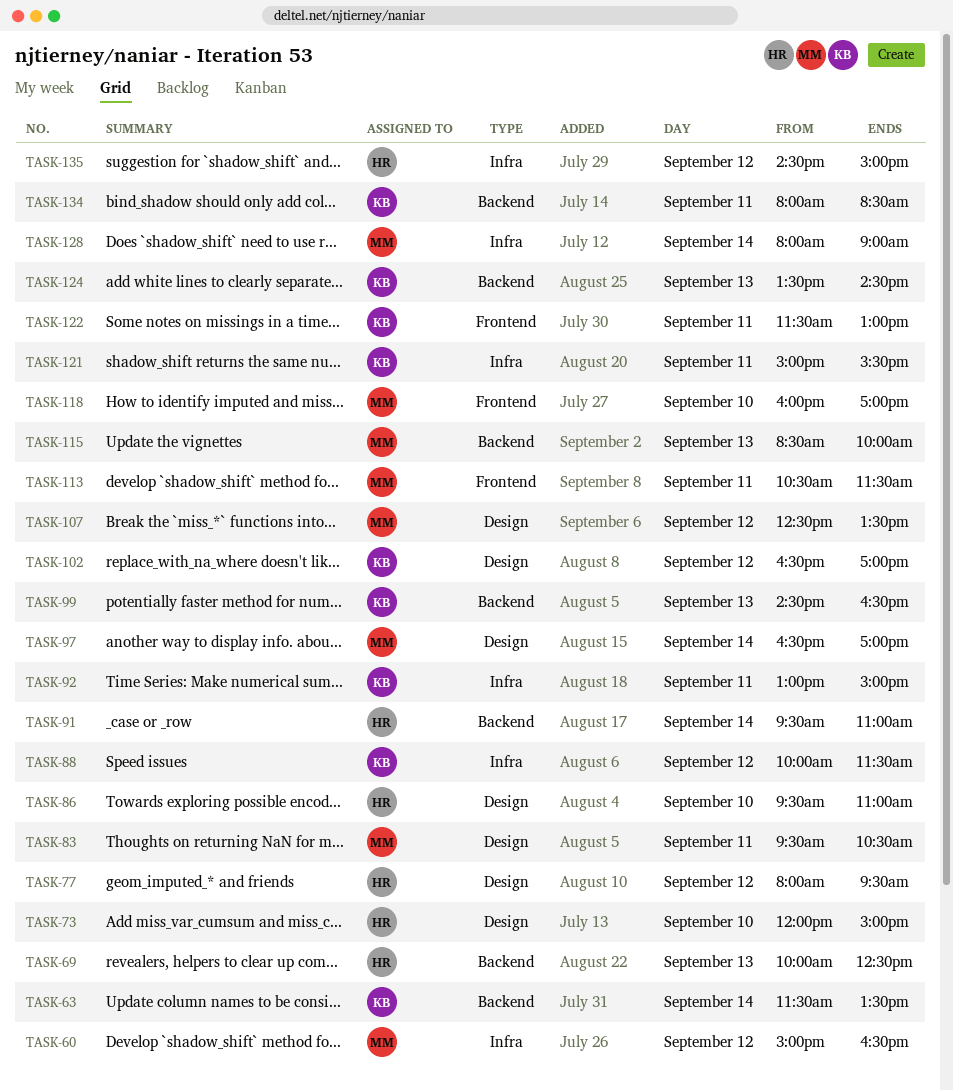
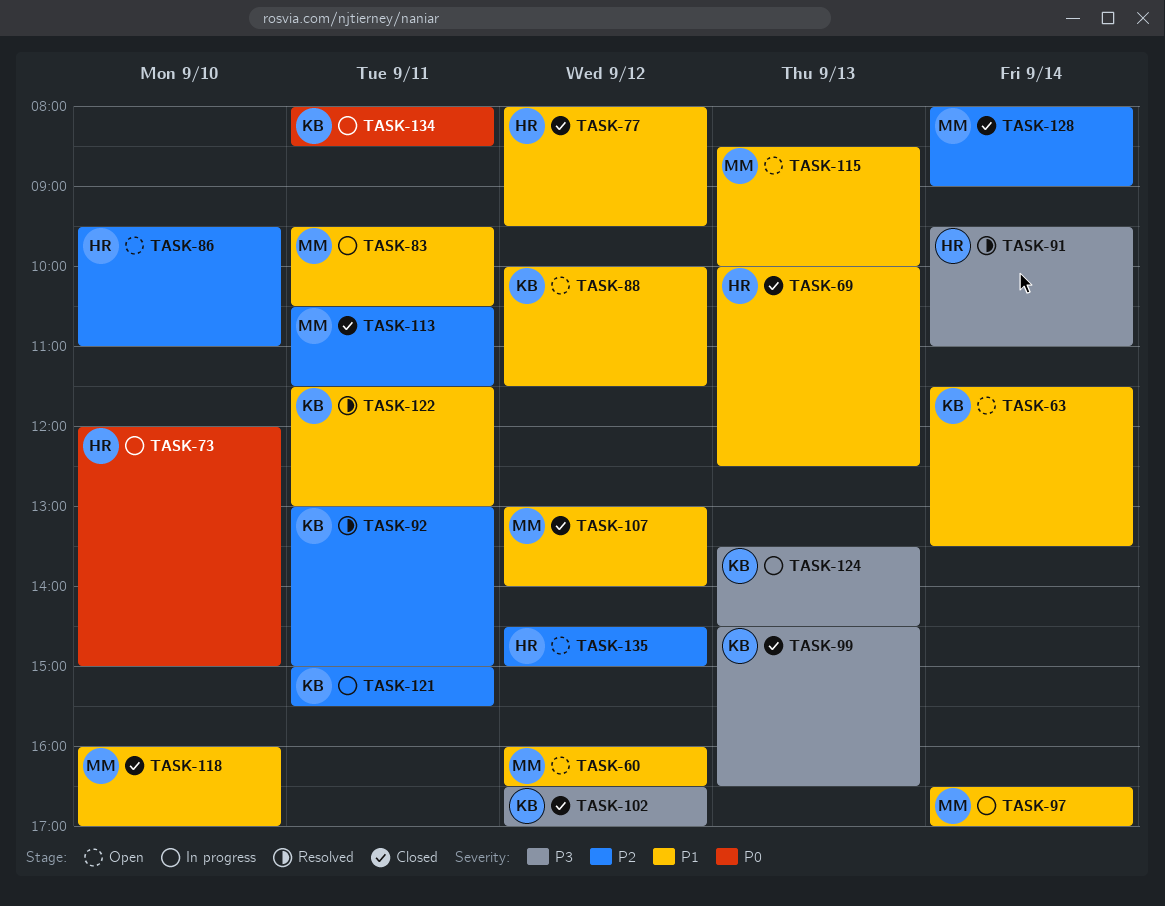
TASK-60, begins: 15:00 -> 16:00
TASK-107, begins: 12:30 -> 13:00
TASK-107, ends: 13:30 -> 14:00

